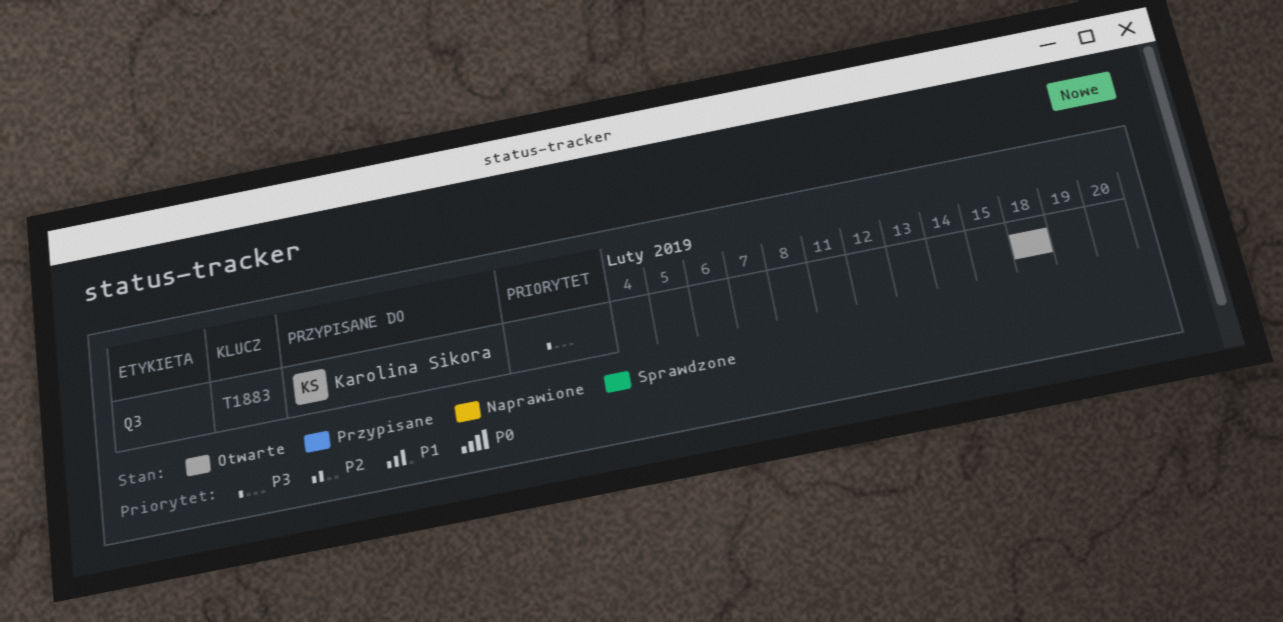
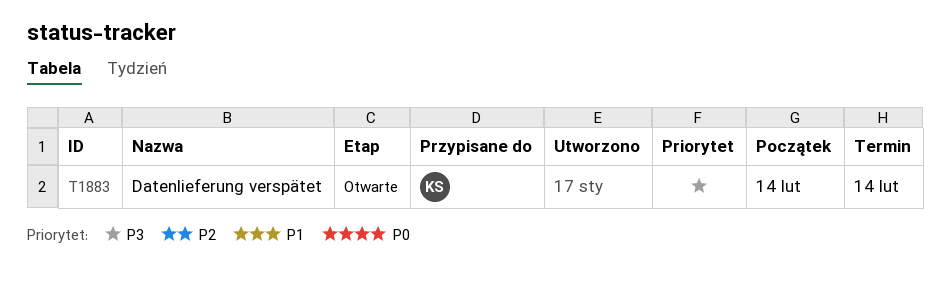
T1883, start: Feb 18 -> Feb 14
T1883, due: Feb 18 -> Feb 14

